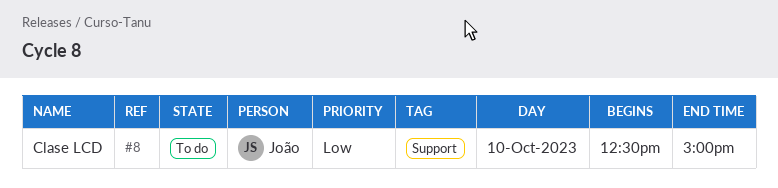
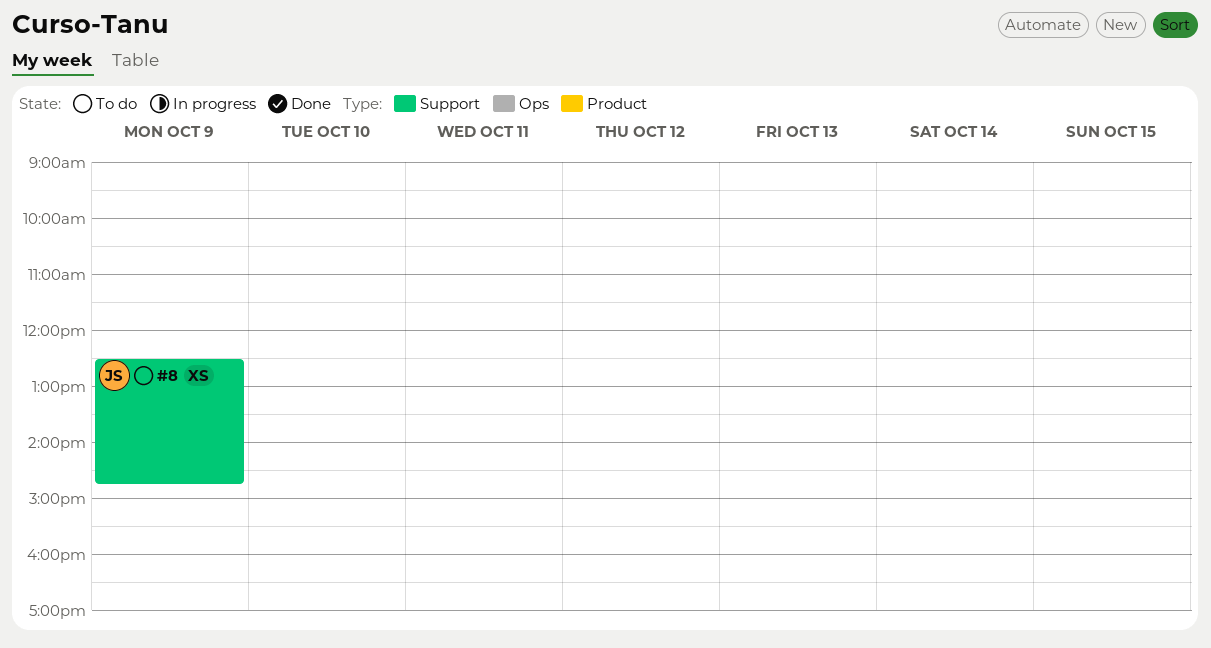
#8, day: Oct 10 -> Oct 9
#8, ends: 15:00 -> 14:45

